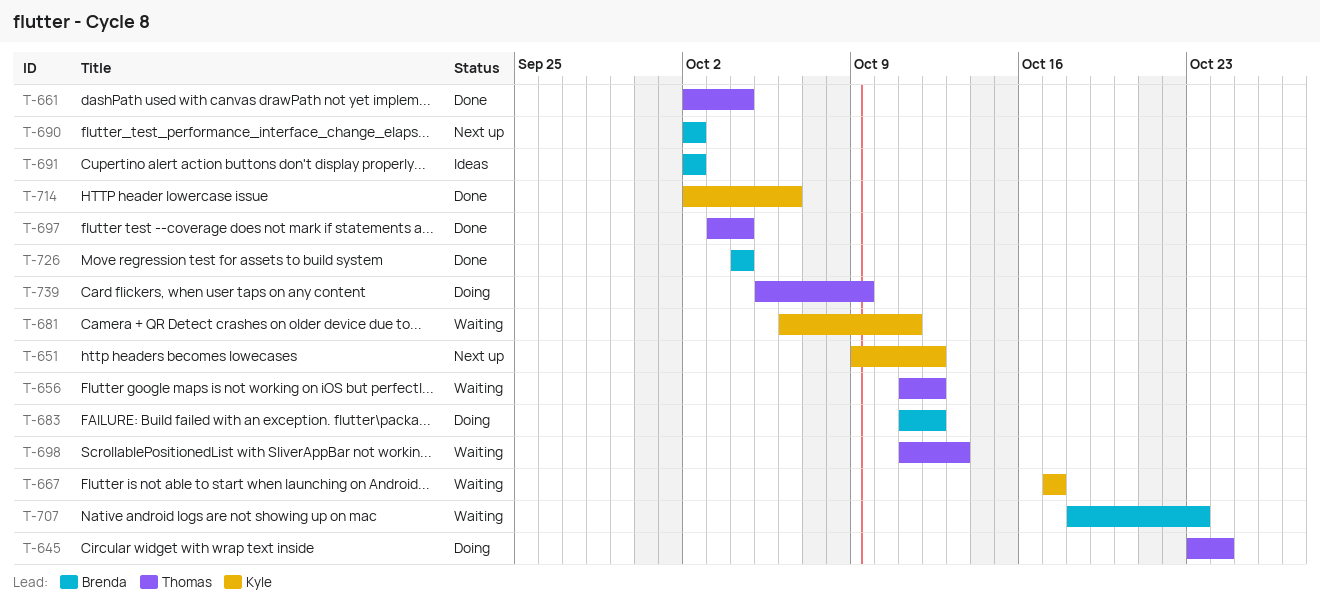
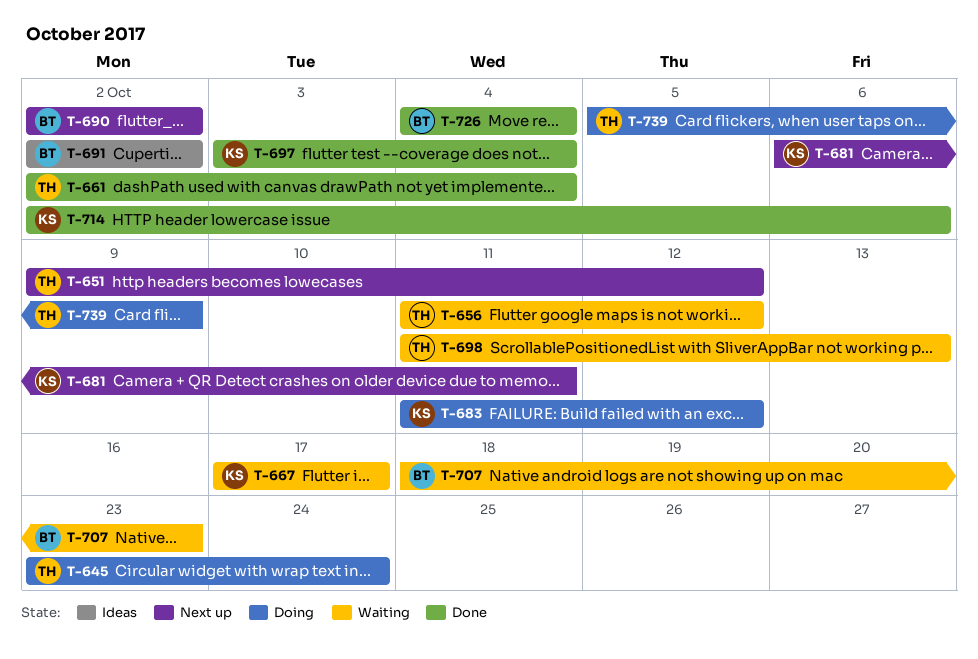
T-651, owner: Kyle -> Thomas
T-681, status: Waiting -> Next up
T-683, owner: Brenda -> Kyle
T-697, owner: Thomas -> Kyle

